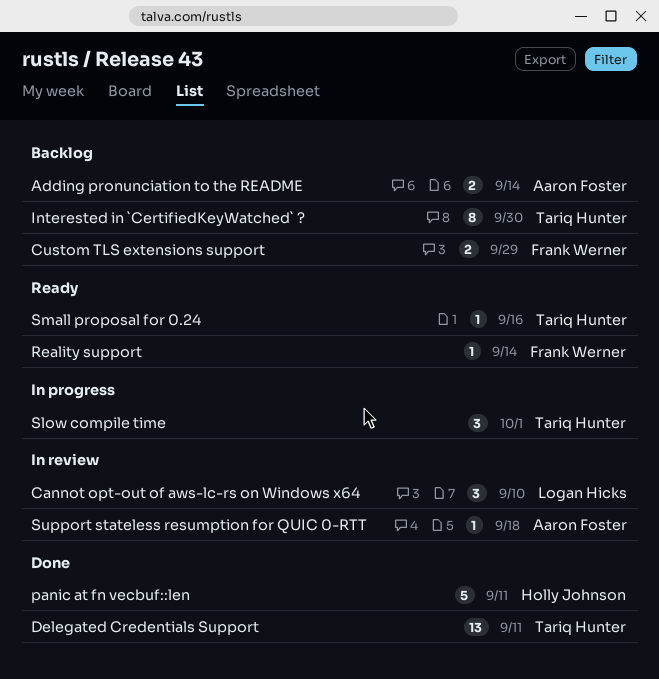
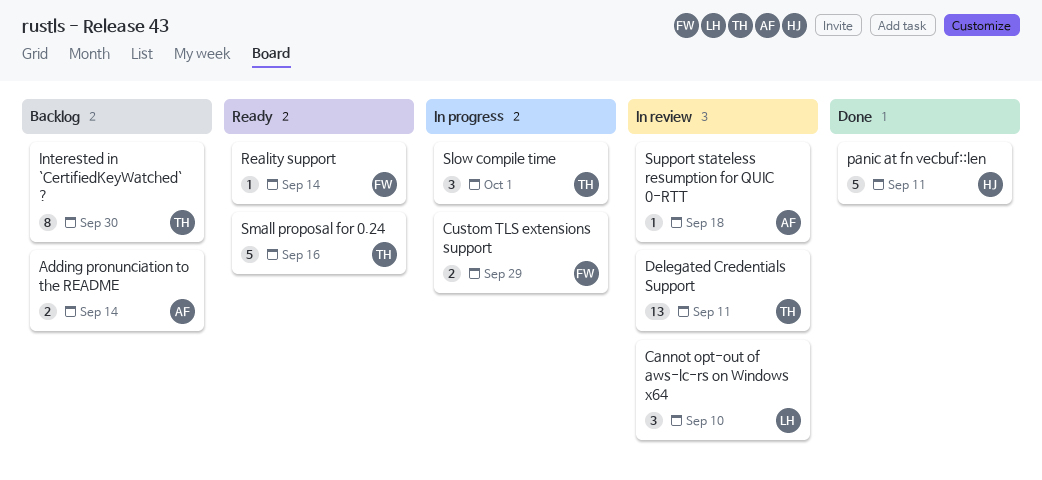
Custom TLS extensions support, status: Backlog -> In progress
Delegated Credentials Support, status: Done -> In review
Small proposal for 0.24, estimate: 1 -> 5

